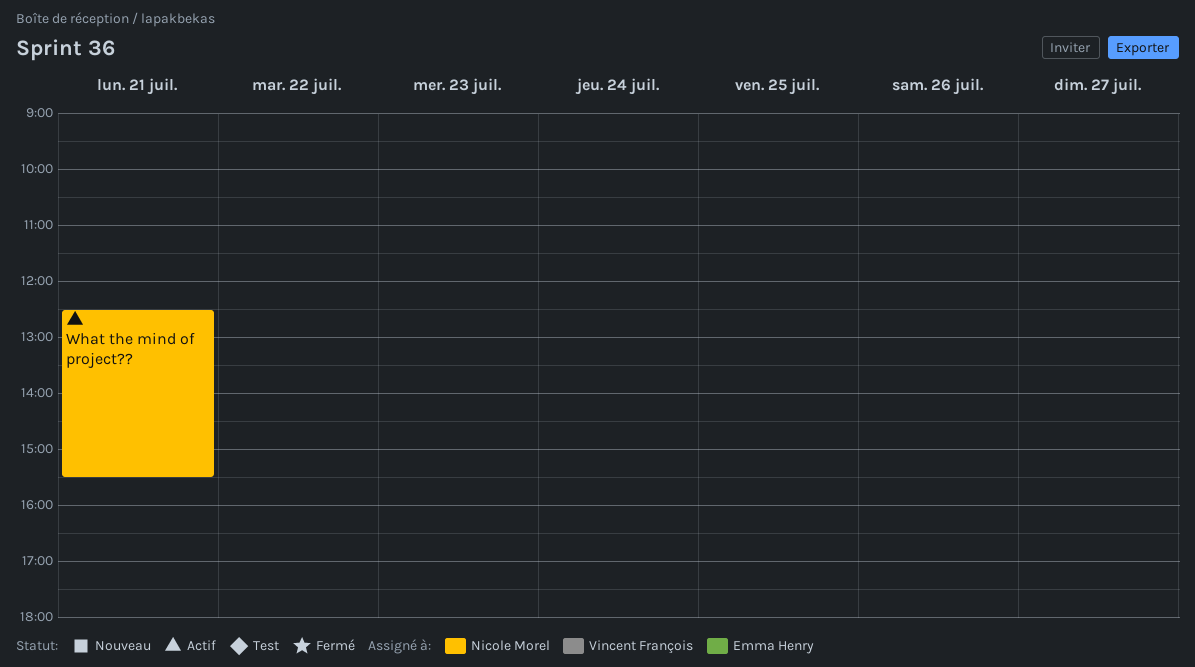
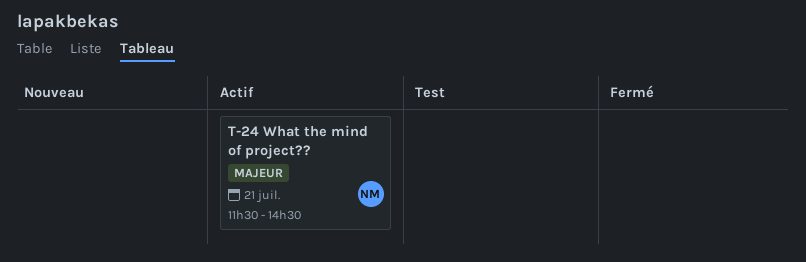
What the mind of project??, begins: 12:30 -> 11:30
What the mind of project??, ends: 15:30 -> 14:30

